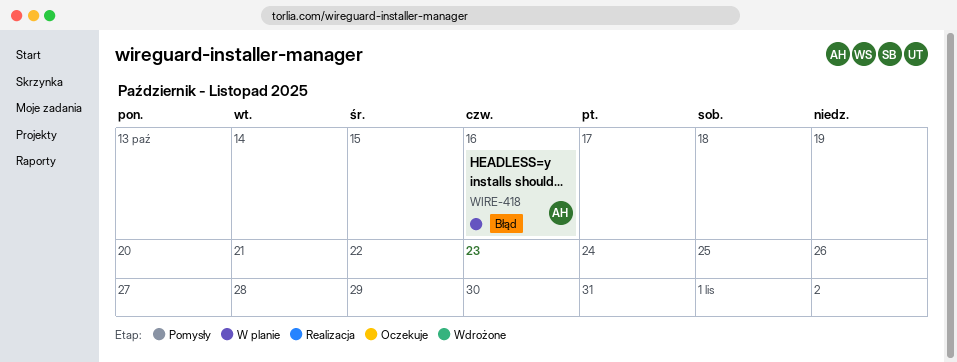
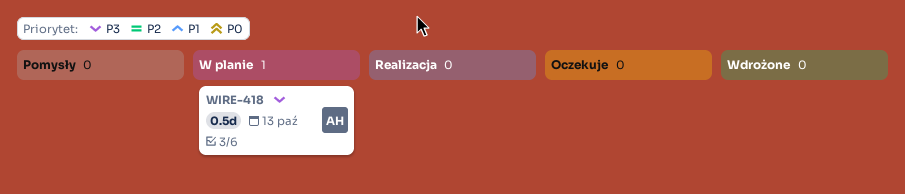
WIRE-418, due: Oct 16 -> Oct 13

